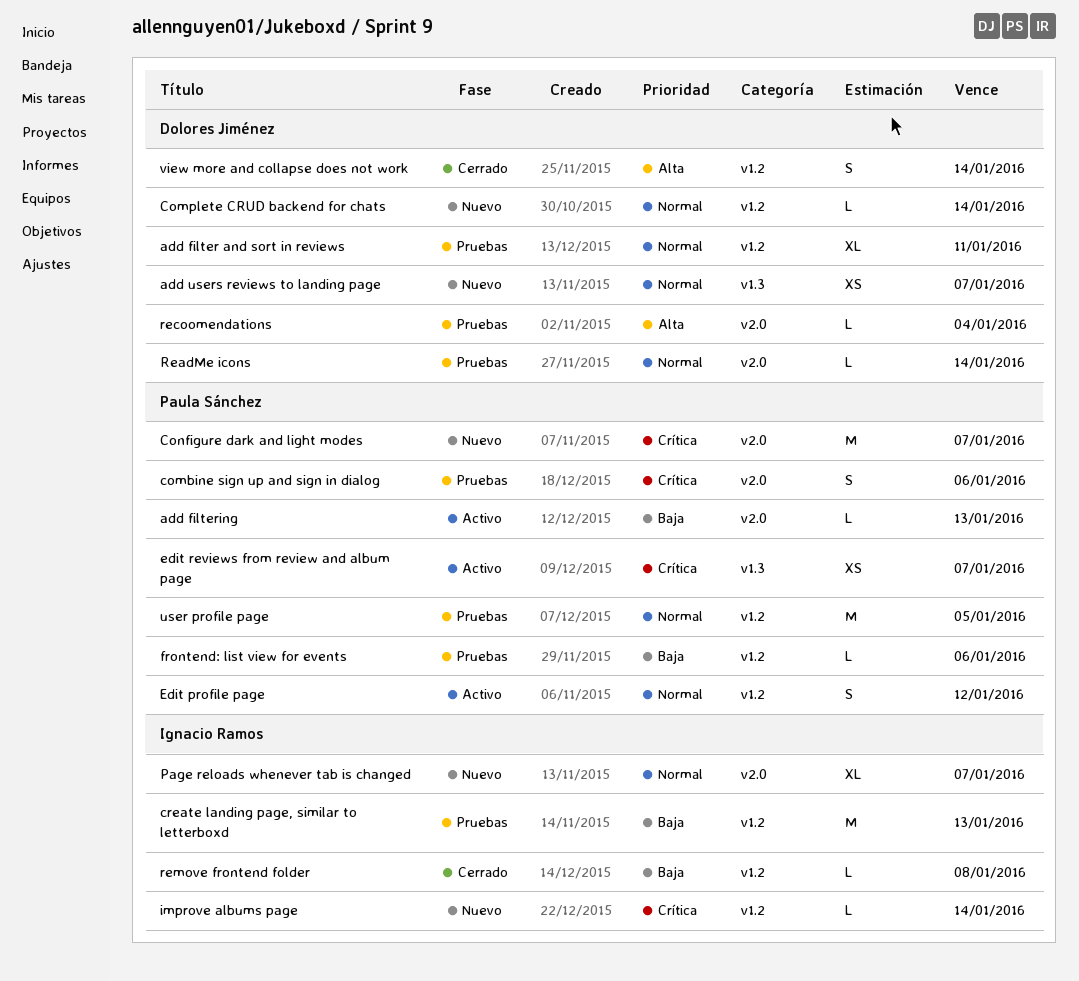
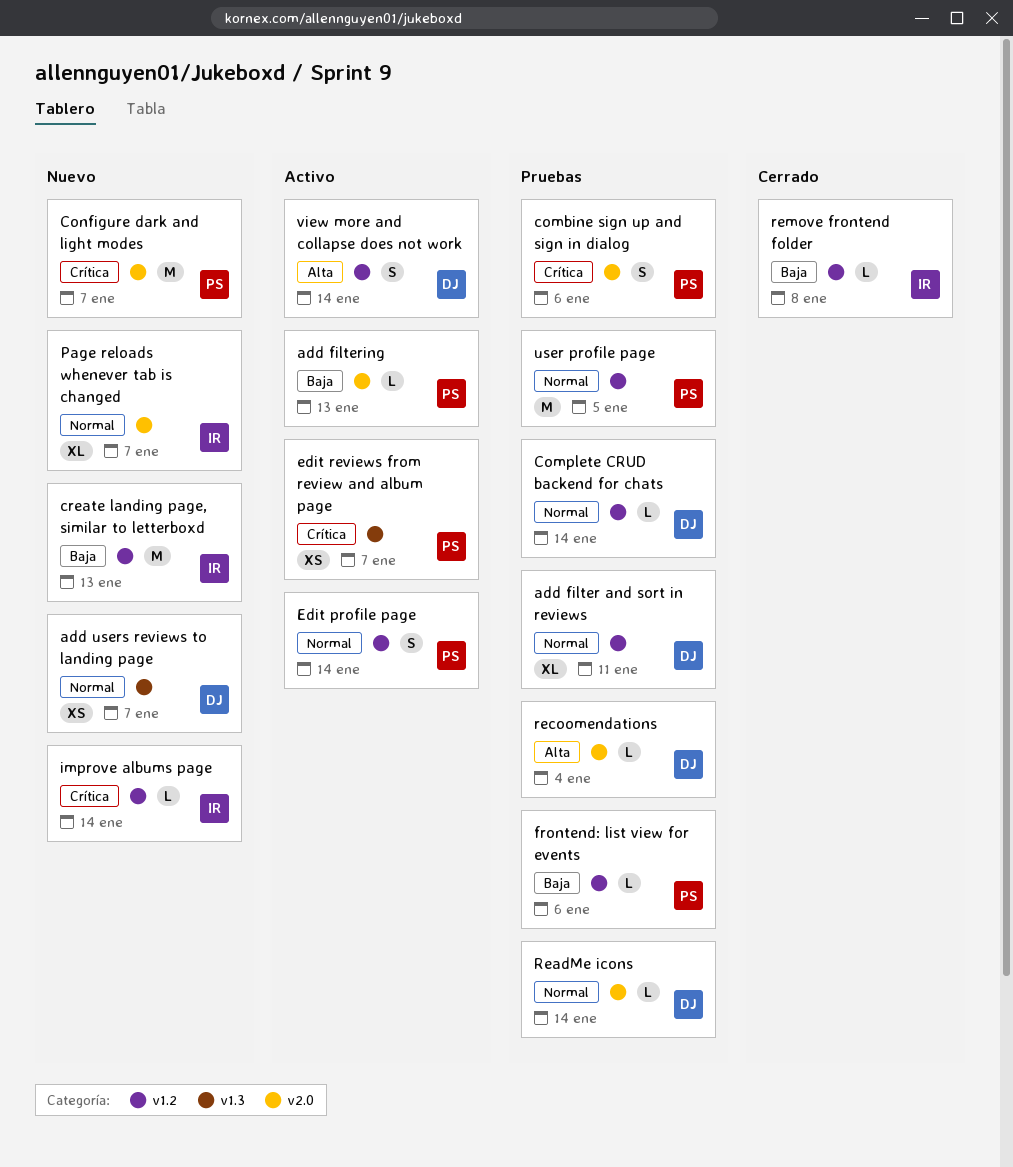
Complete CRUD backend for chats, status: Nuevo -> Pruebas
create landing page, similar to letterboxd, status: Pruebas -> Nuevo
Edit profile page, due: Jan 12 -> Jan 14
view more and collapse does not work, status: Cerrado -> Activo

